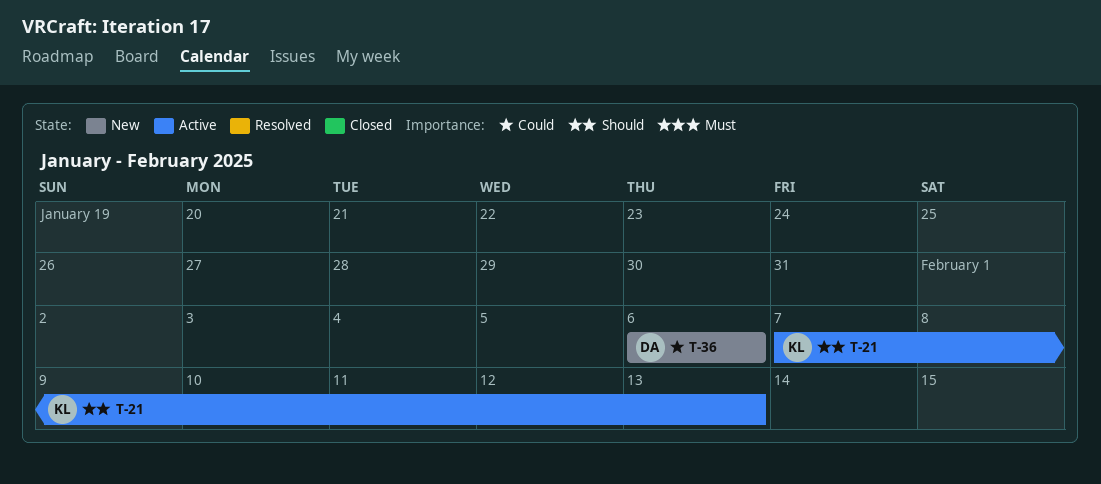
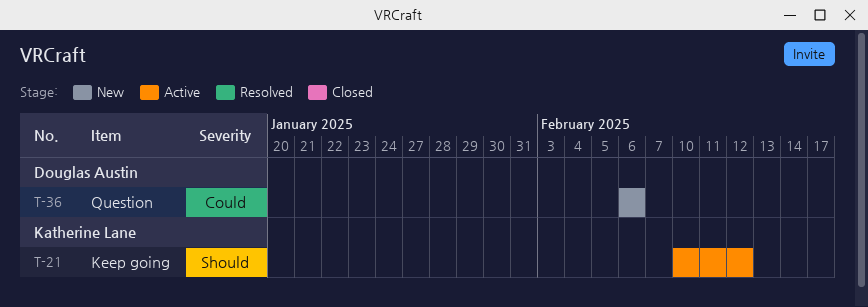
T-21, start: Feb 7 -> Feb 10
T-21, due: Feb 13 -> Feb 12

